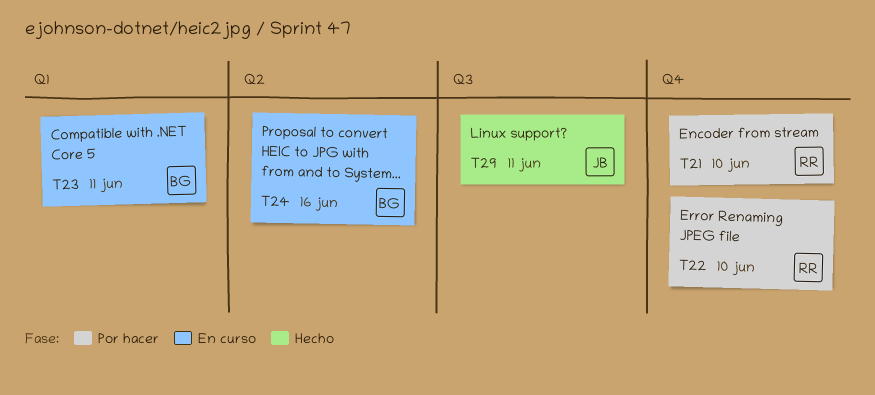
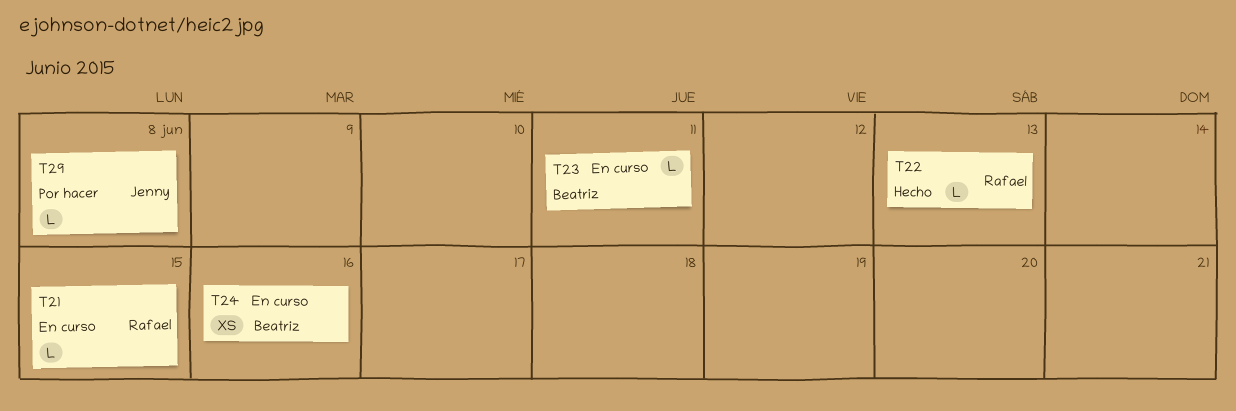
T21, status: Por hacer -> En curso
T21, due: Jun 10 -> Jun 15
T22, status: Por hacer -> Hecho
T22, due: Jun 10 -> Jun 13
T29, status: Hecho -> Por hacer
T29, due: Jun 11 -> Jun 8

